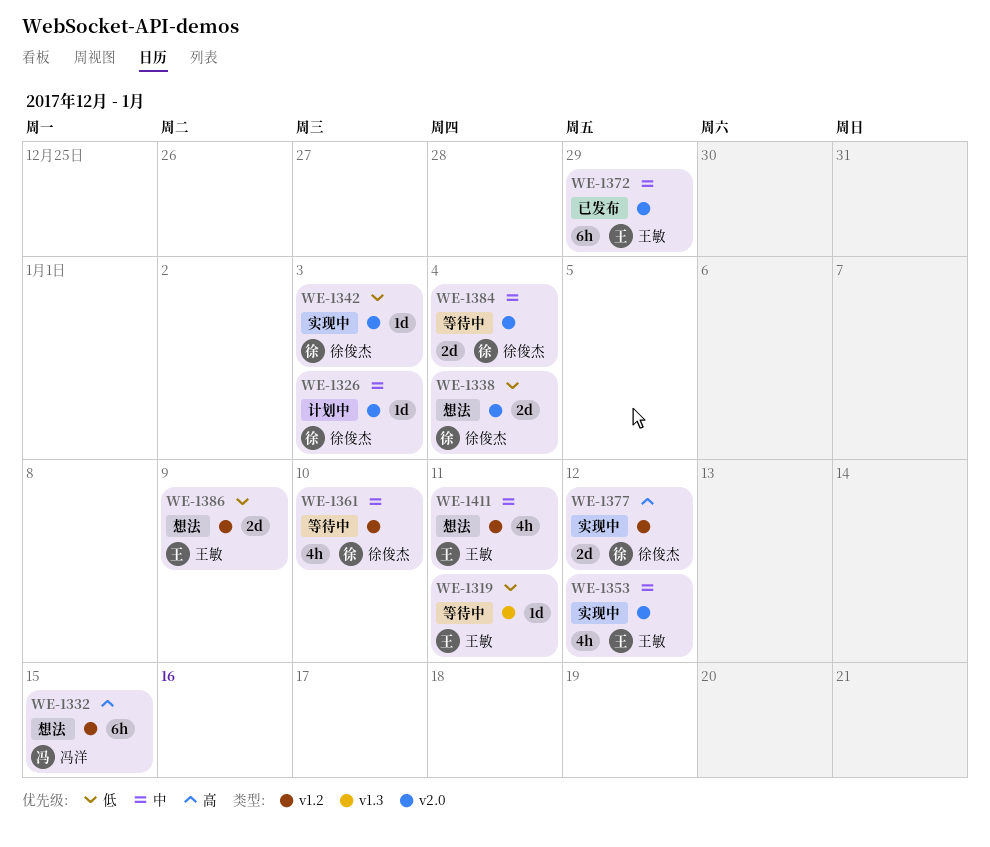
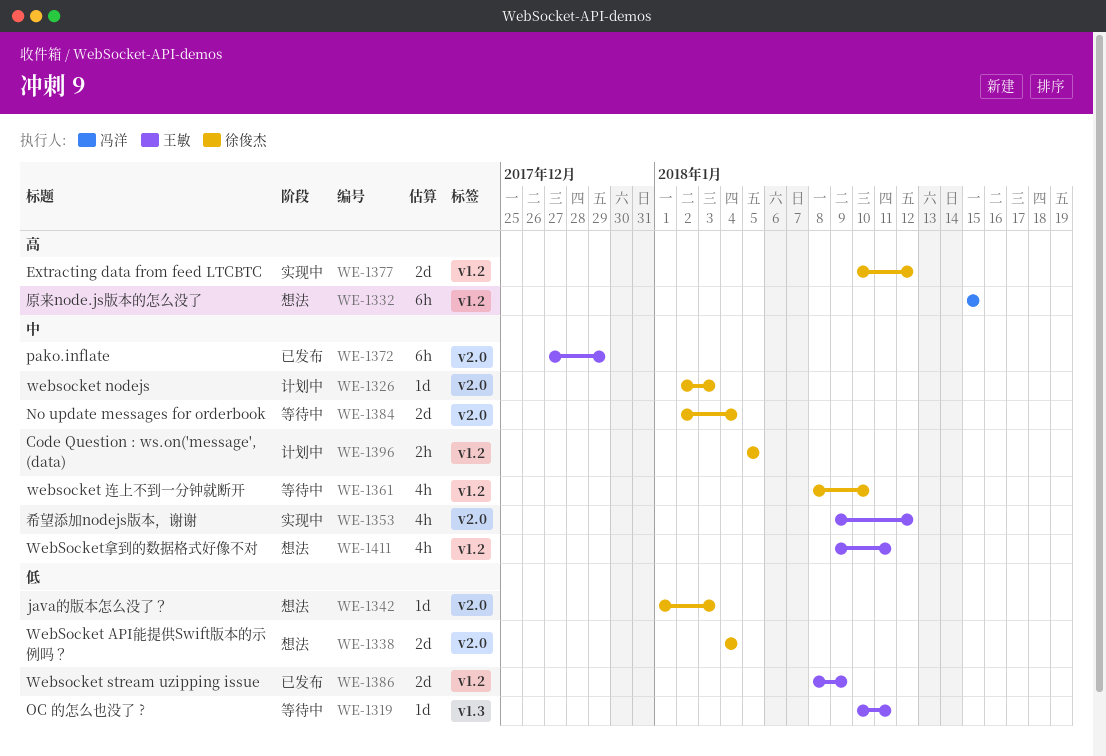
WE-1342, status: 实现中 -> 想法
WE-1386, status: 想法 -> 已发布
WE-1396: none -> present

